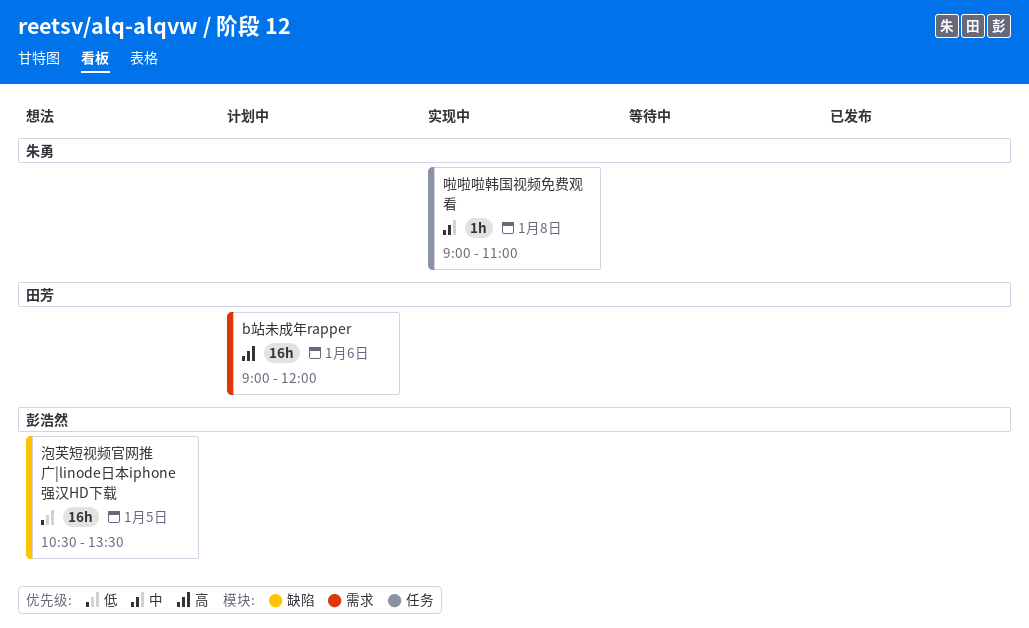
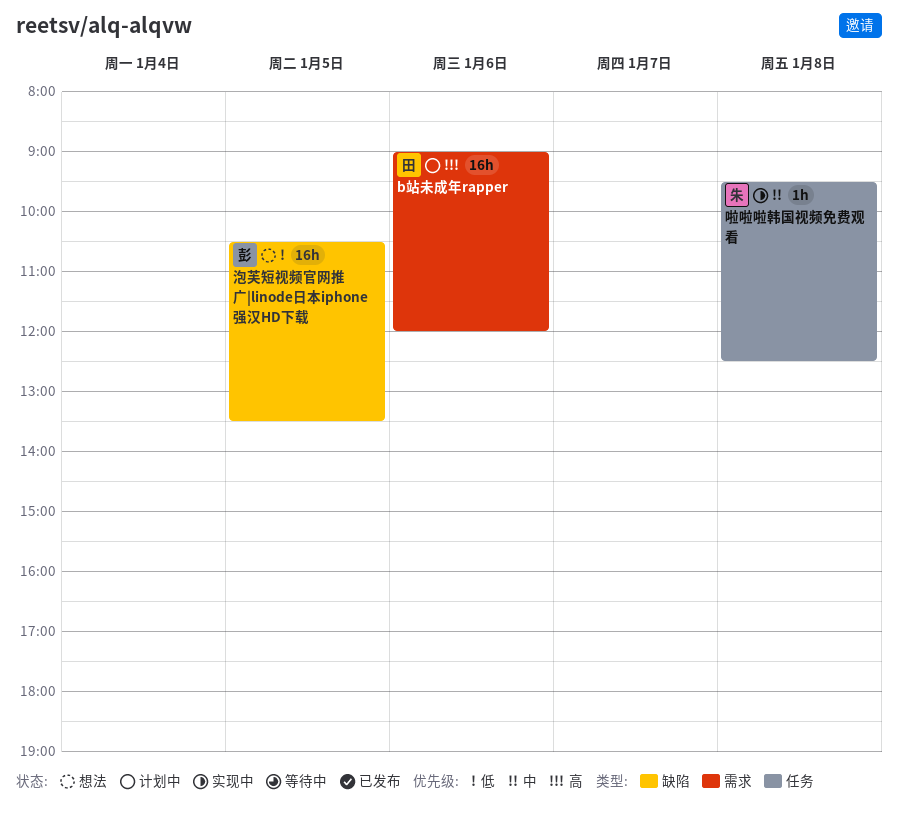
啦啦啦韩国视频免费观看, begins: 09:00 -> 09:30
啦啦啦韩国视频免费观看, ends: 11:00 -> 12:30

